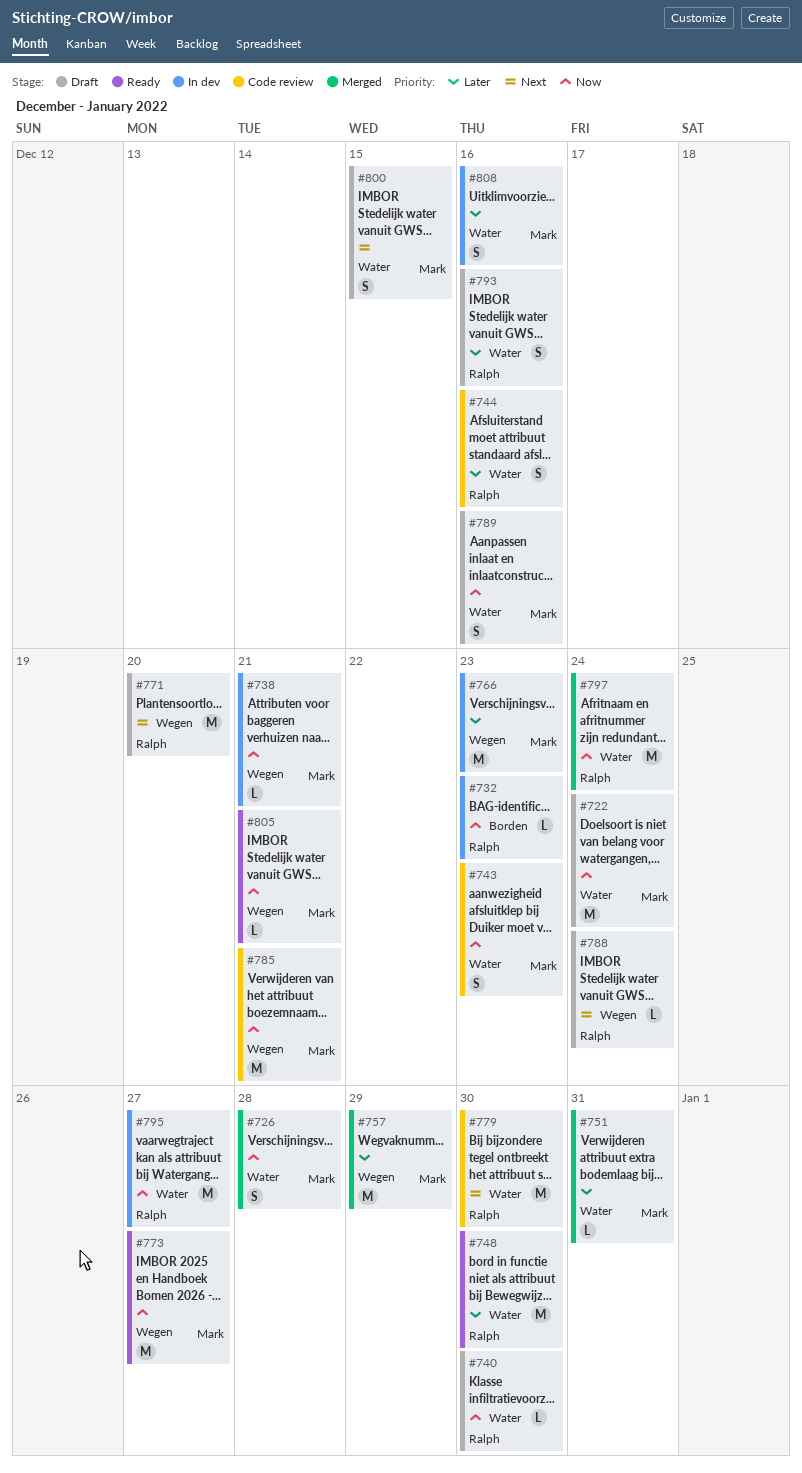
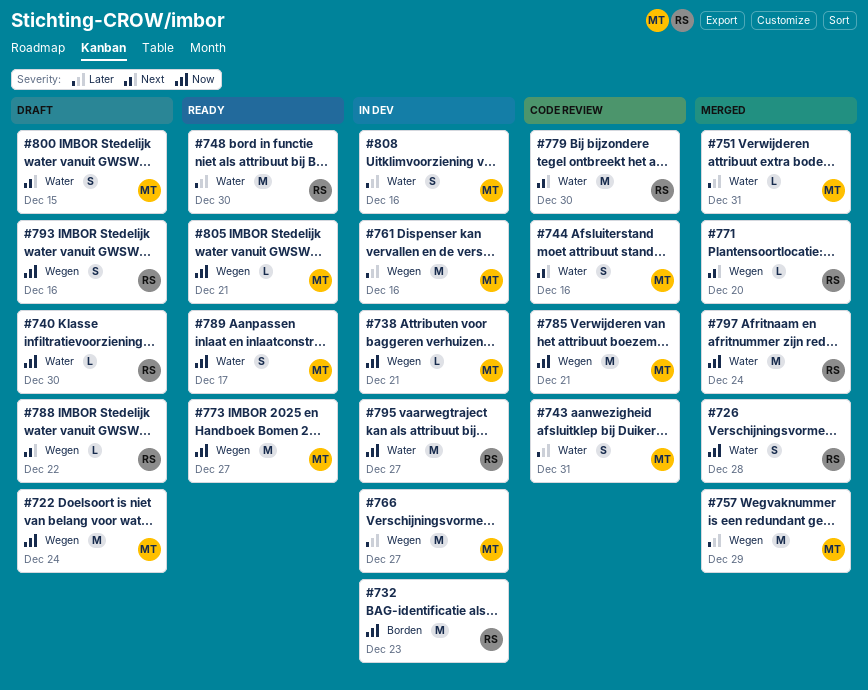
#722, label: Water -> Wegen
#726, owner: Mark -> Ralph
#732, estimate: L -> M
#743, priority: Now -> Later
#743, due: Dec 23 -> Dec 31
#744, owner: Ralph -> Mark
#744, priority: Later -> Next
#761: none -> present
#766, due: Dec 23 -> Dec 27
#771, status: Draft -> Merged
#771, estimate: M -> L
#788, due: Dec 24 -> Dec 22
#789, status: Draft -> Ready
#789, due: Dec 16 -> Dec 17
#793, priority: Later -> Now
#793, label: Water -> Wegen

